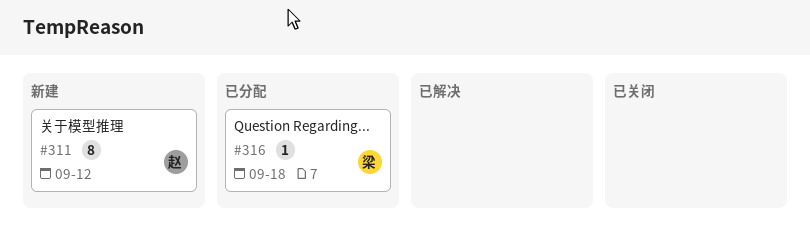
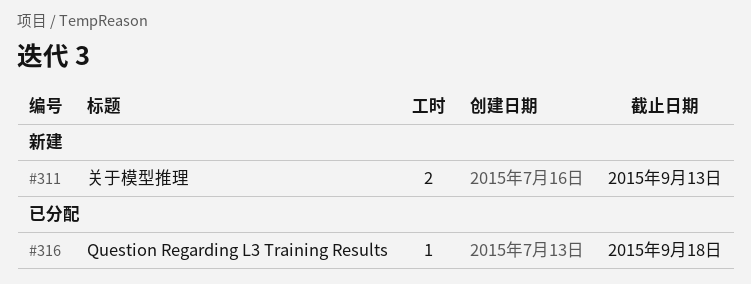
#311, estimate: 8 -> 2
#311, due: Sep 12 -> Sep 13

